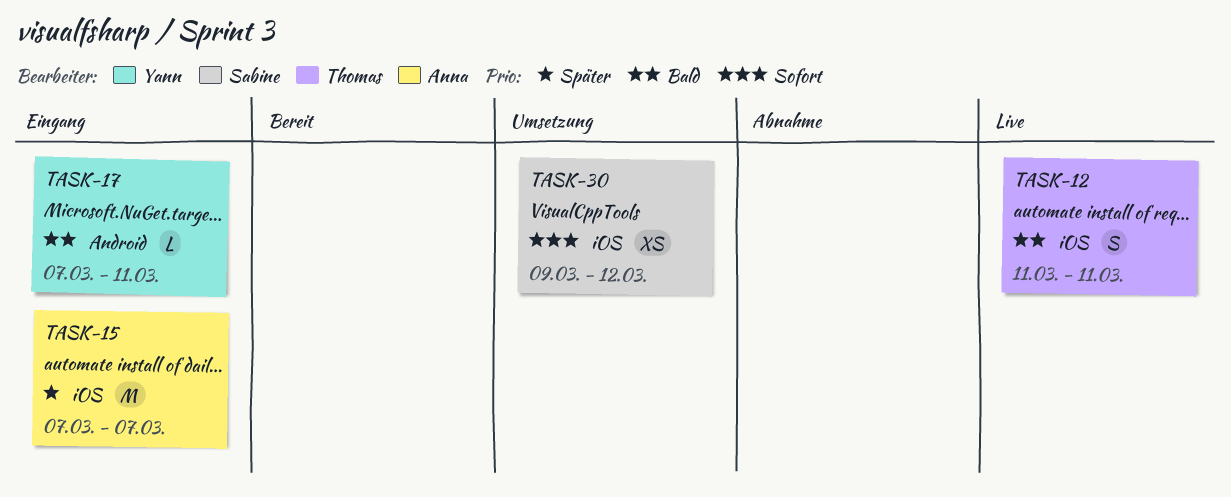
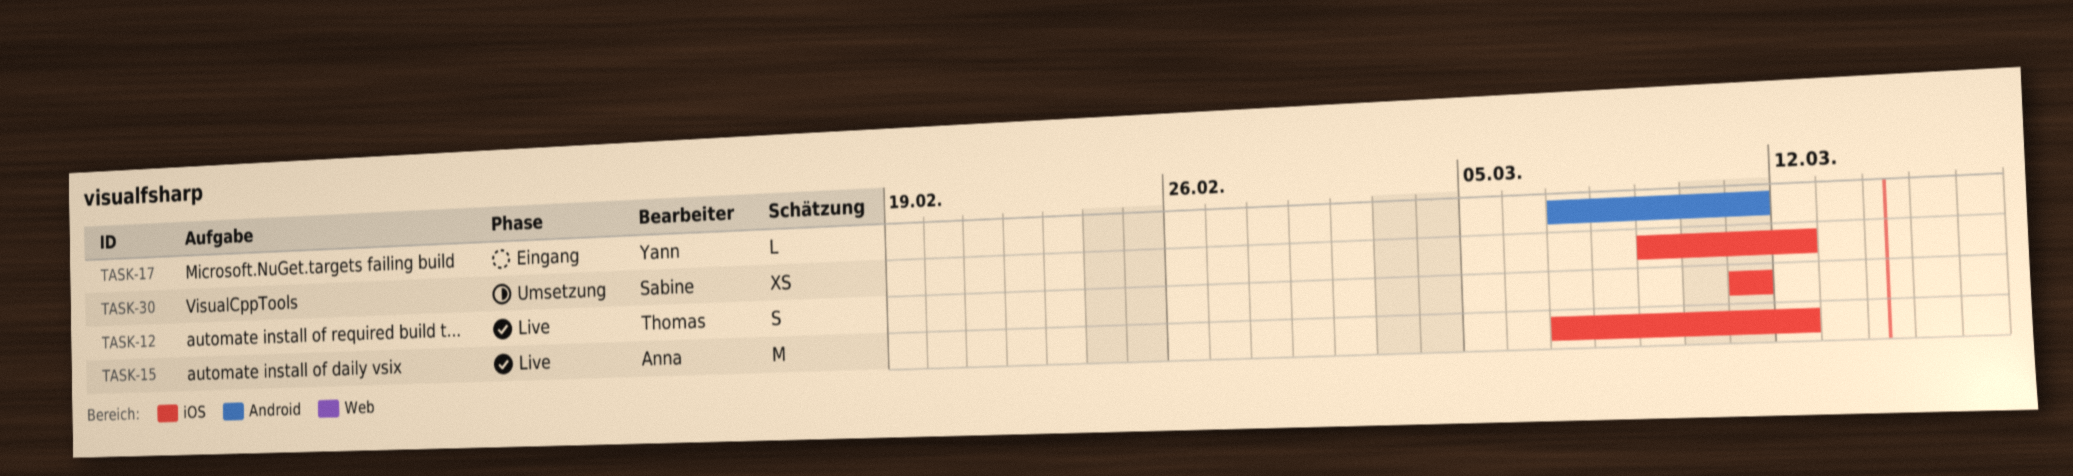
TASK-15, status: Eingang -> Live
TASK-15, due: Mar 7 -> Mar 12

